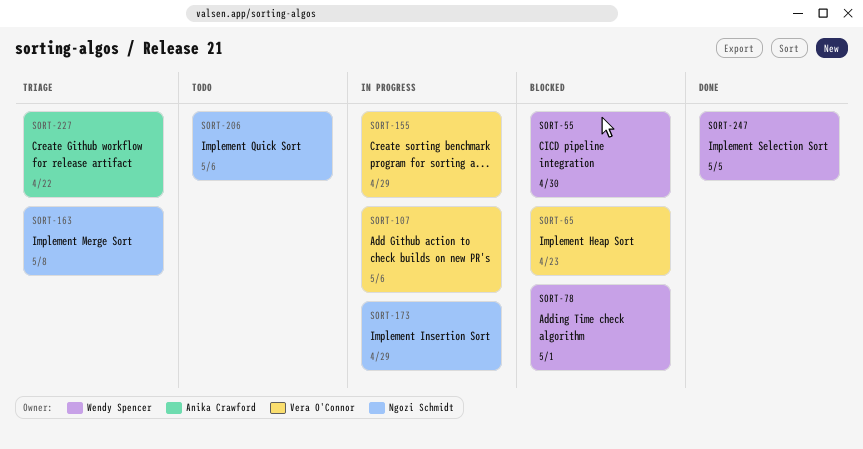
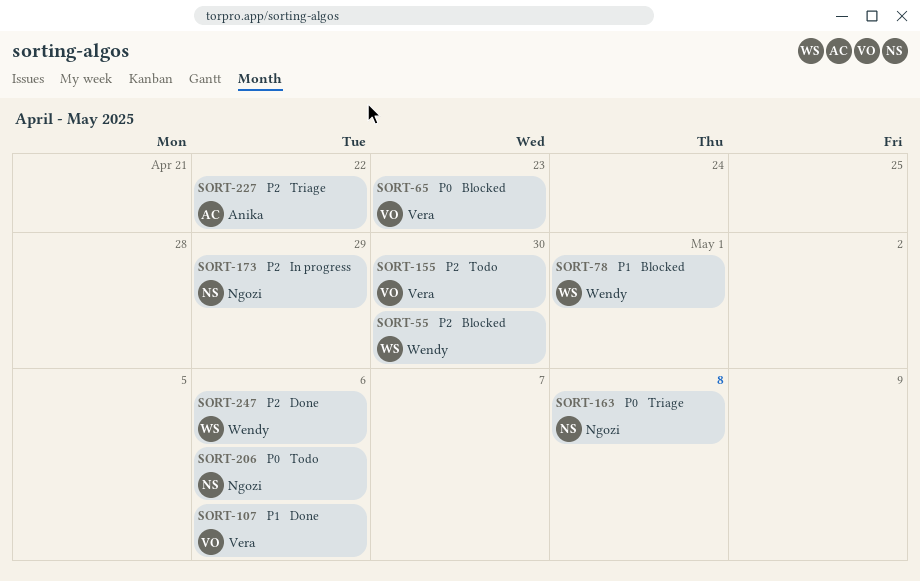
SORT-107, status: In progress -> Done
SORT-155, status: In progress -> Todo
SORT-155, due: Apr 29 -> Apr 30
SORT-247, due: May 5 -> May 6

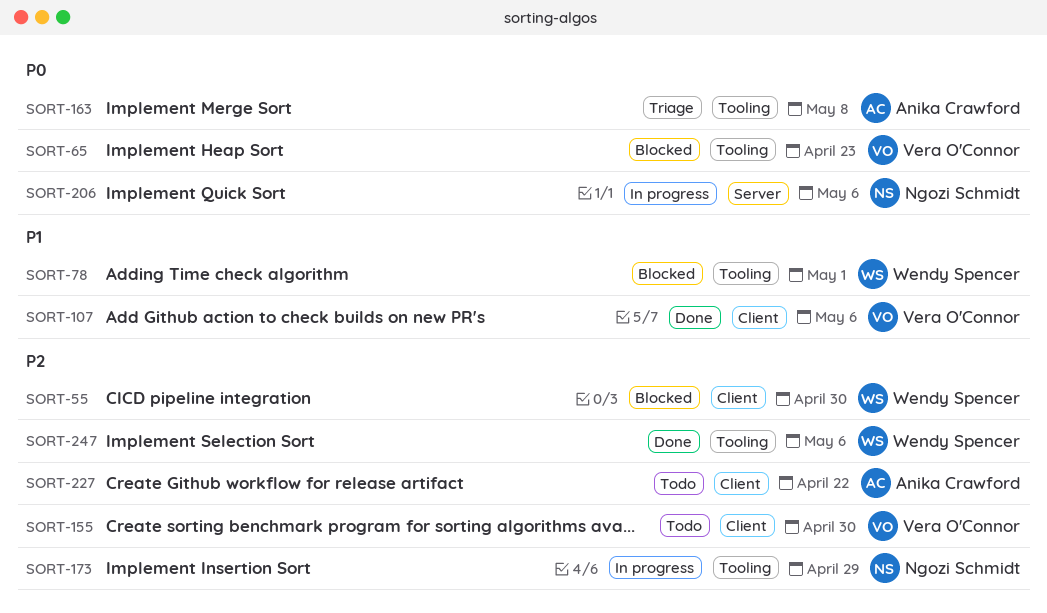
SORT-163, owner: Ngozi Schmidt -> Anika Crawford
SORT-206, status: Todo -> In progress
SORT-227, status: Triage -> Todo

